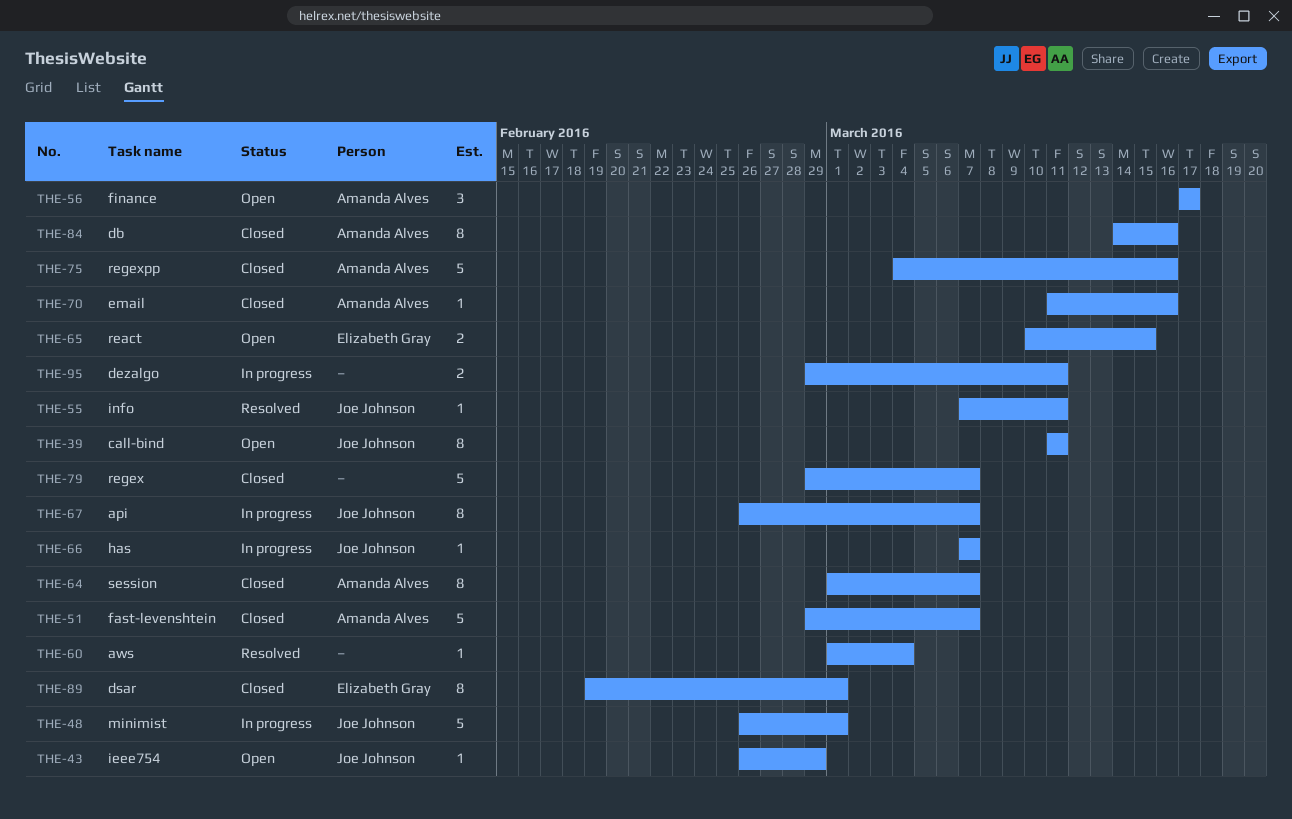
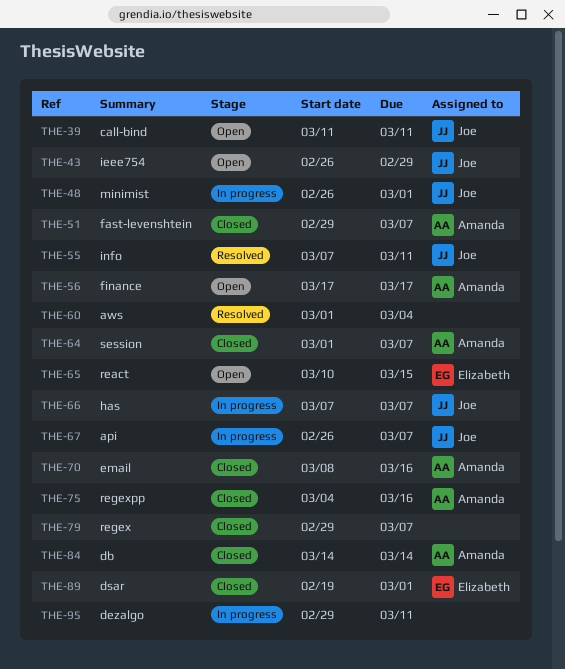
THE-70, start: Mar 11 -> Mar 8
THE-84, due: Mar 16 -> Mar 14

